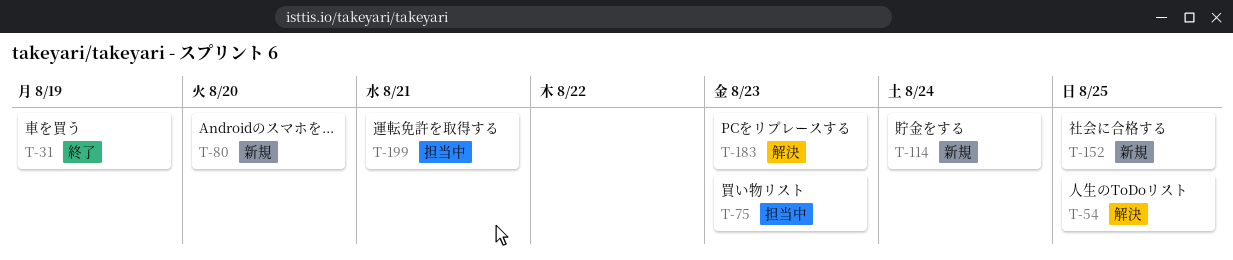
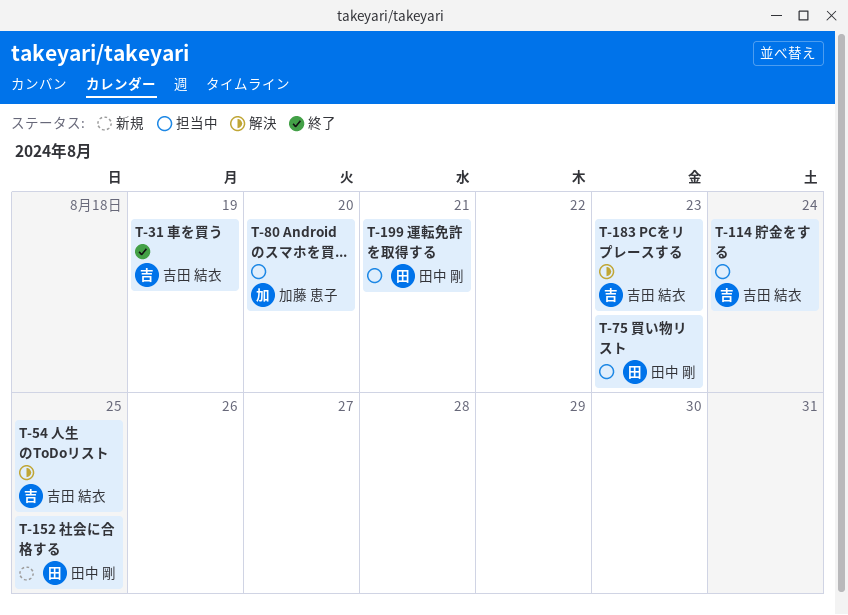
T-80, status: 新規 -> 担当中
T-114, status: 新規 -> 担当中

